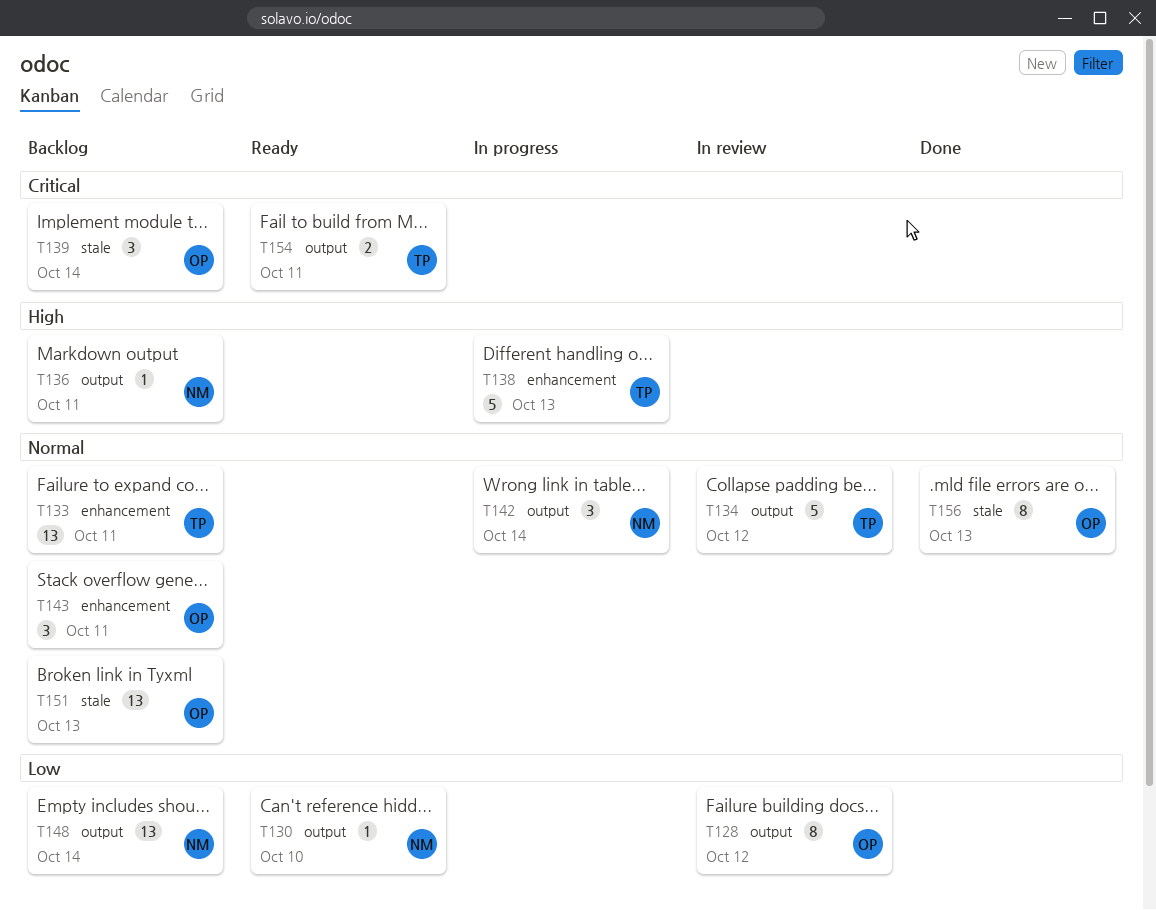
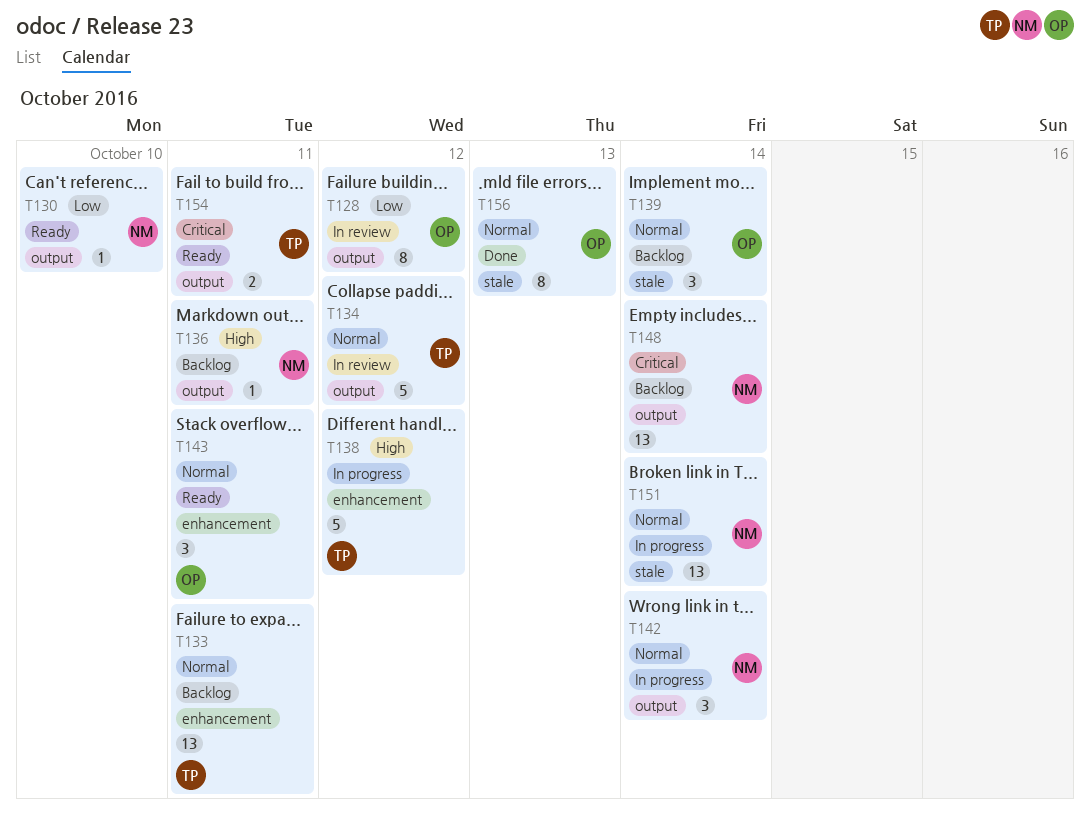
T138, due: Oct 13 -> Oct 12
T139, priority: Critical -> Normal
T143, status: Backlog -> Ready
T148, priority: Low -> Critical
T151, status: Backlog -> In progress
T151, owner: OP -> NM
T151, due: Oct 13 -> Oct 14

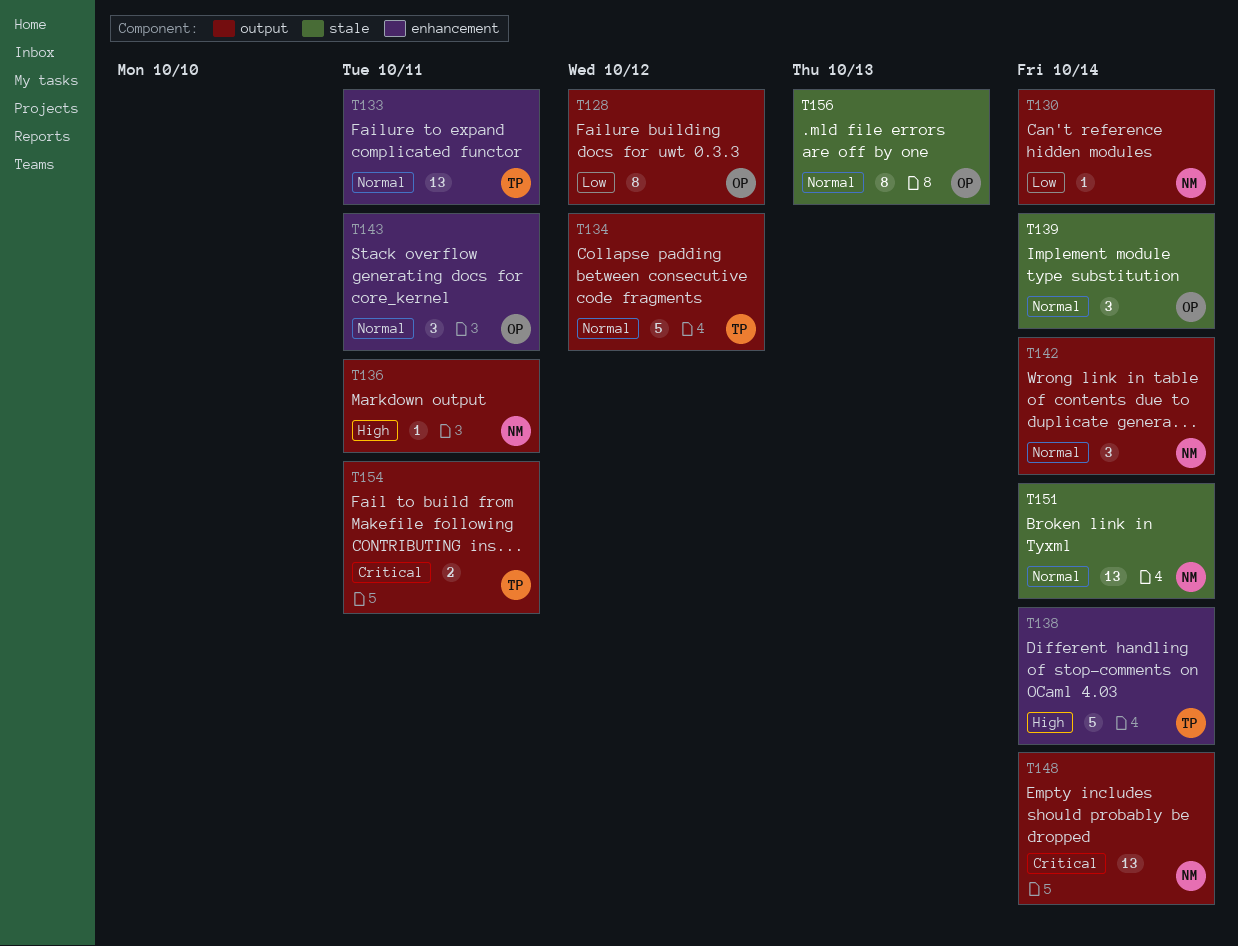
T130, due: Oct 10 -> Oct 14
T138, due: Oct 12 -> Oct 14

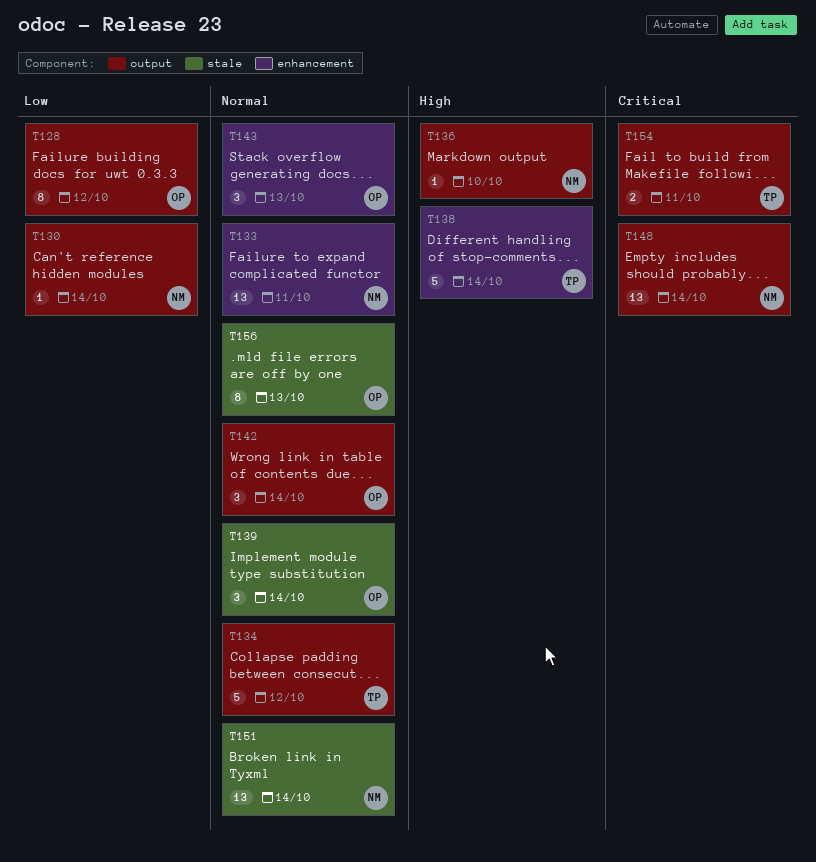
T133, owner: TP -> NM
T136, due: Oct 11 -> Oct 10
T142, owner: NM -> OP
T143, due: Oct 11 -> Oct 13

